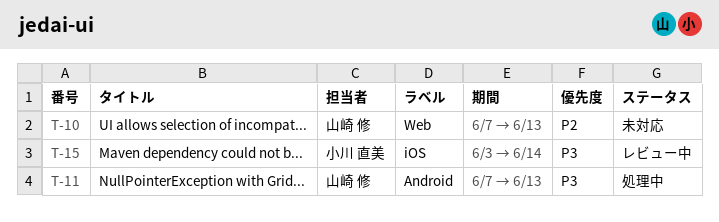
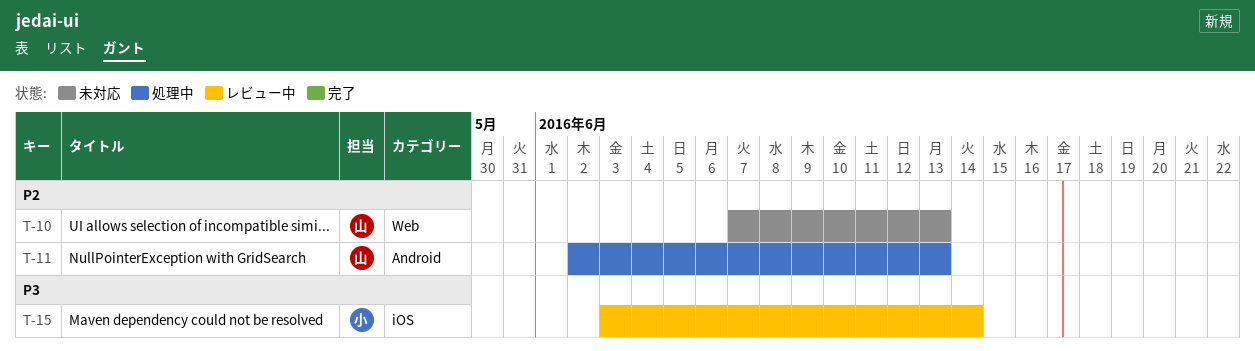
T-11, priority: P3 -> P2
T-11, start: Jun 7 -> Jun 2

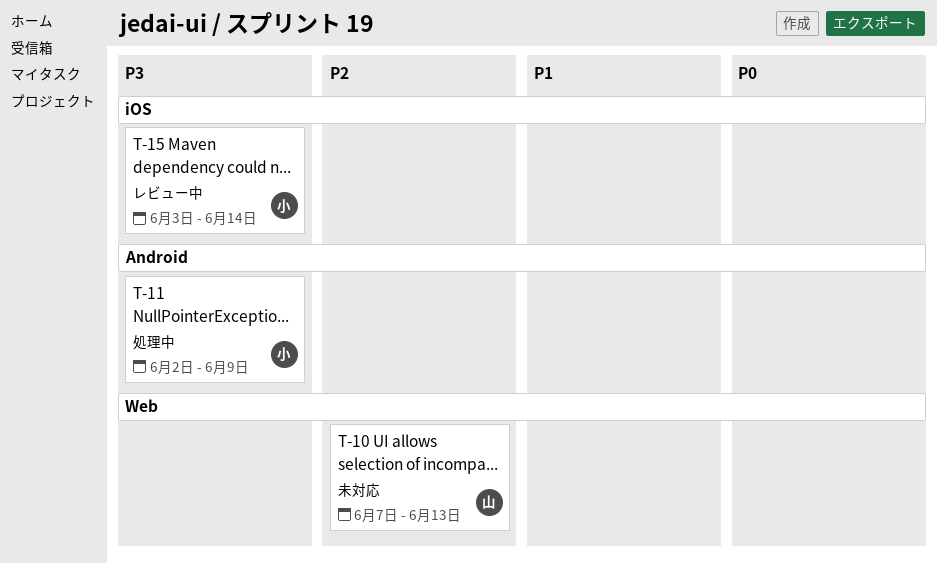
T-11, owner: 山 -> 小
T-11, priority: P2 -> P3
T-11, due: Jun 13 -> Jun 9

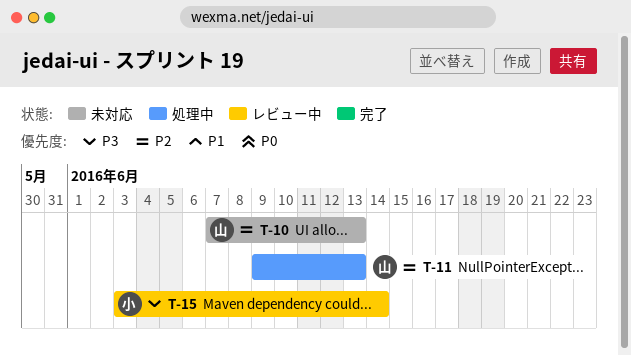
T-11, owner: 小 -> 山
T-11, priority: P3 -> P2
T-11, start: Jun 2 -> Jun 9
T-11, due: Jun 9 -> Jun 13

